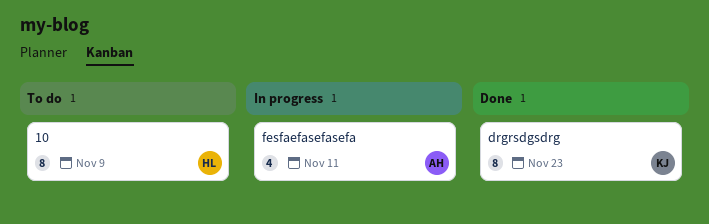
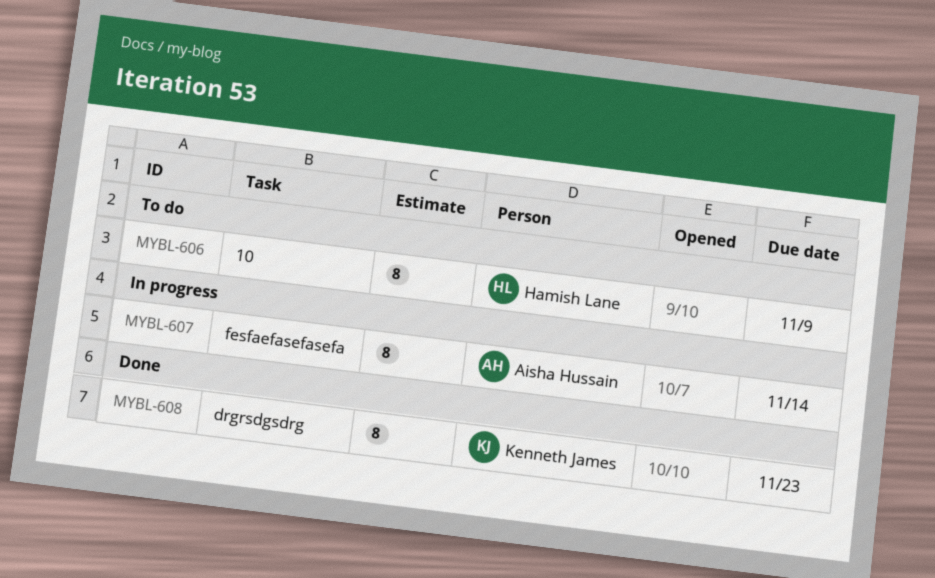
fesfaefasefasefa, estimate: 4 -> 8
fesfaefasefasefa, due: Nov 11 -> Nov 14

